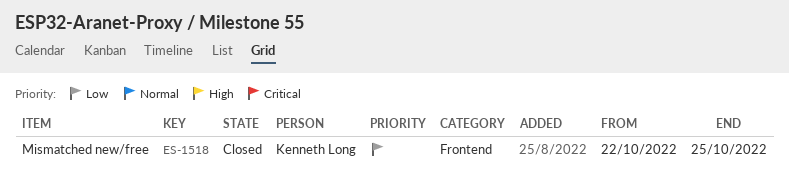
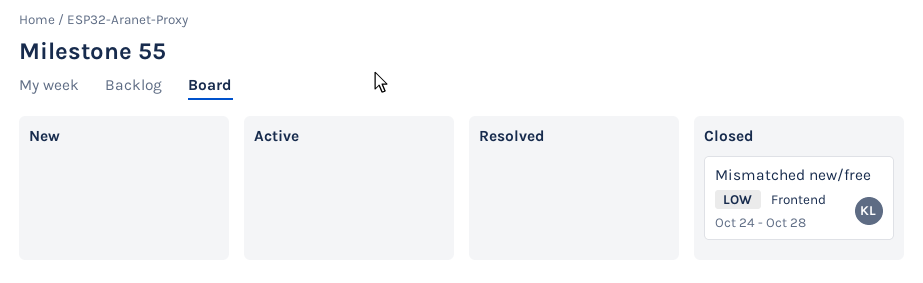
Mismatched new/free, start: Oct 22 -> Oct 24
Mismatched new/free, due: Oct 25 -> Oct 28

